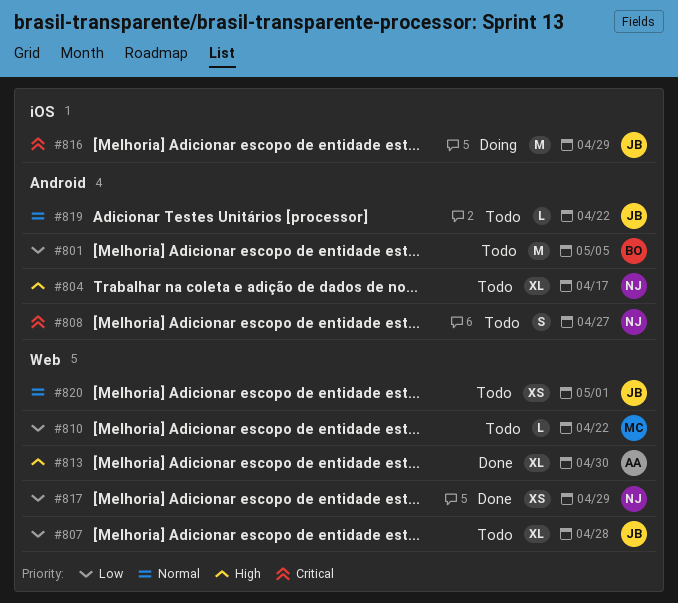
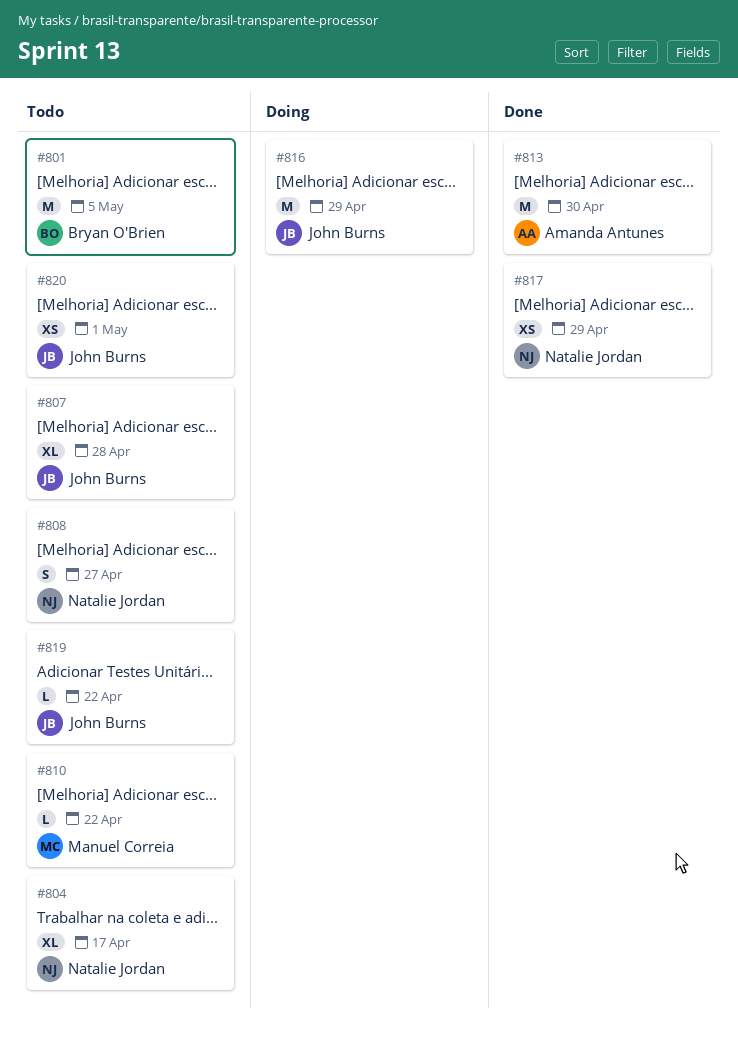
#813, estimate: XL -> M

